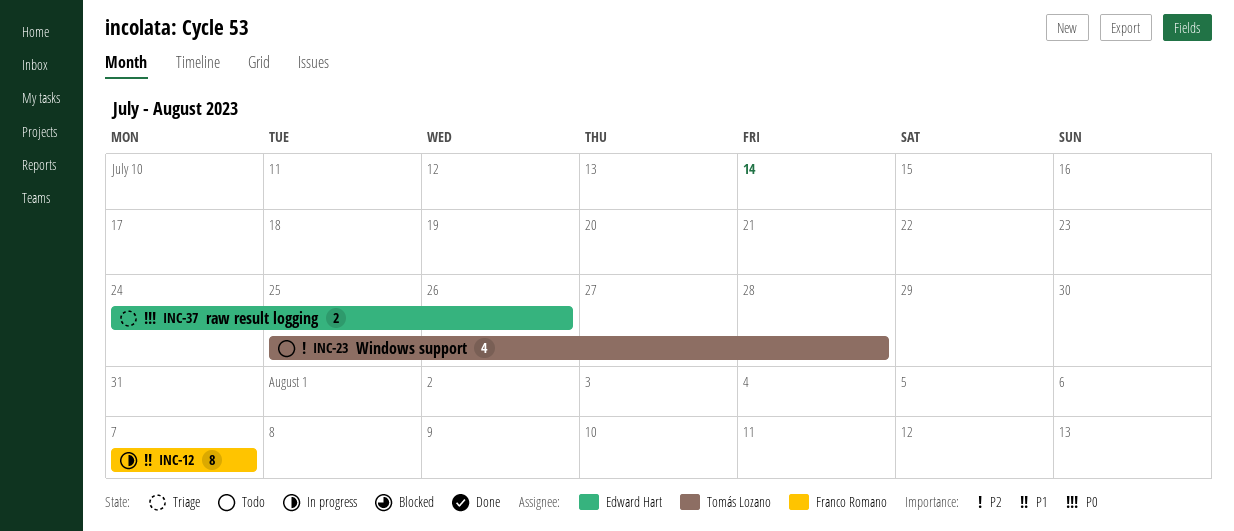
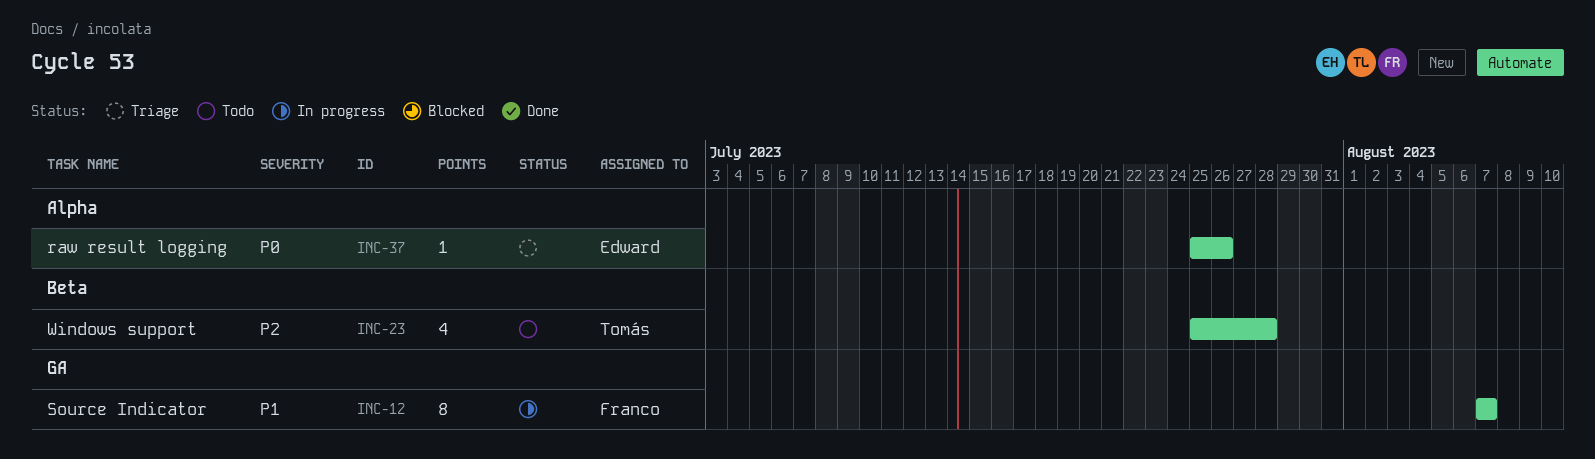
INC-37, estimate: 2 -> 1
INC-37, start: Jul 24 -> Jul 25

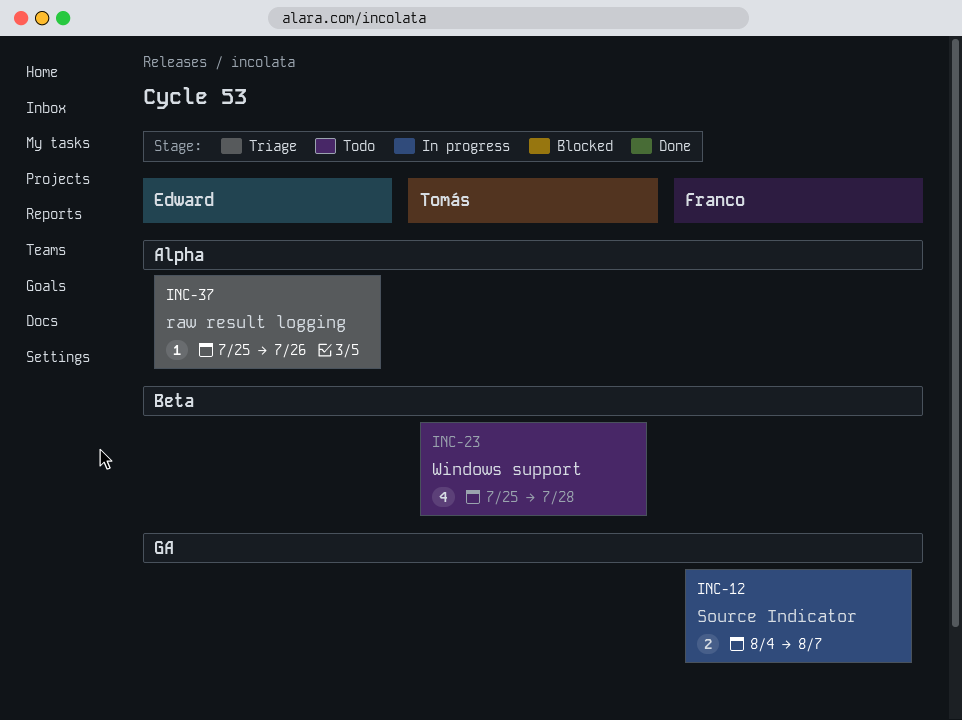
INC-12, estimate: 8 -> 2
INC-12, start: Aug 7 -> Aug 4

